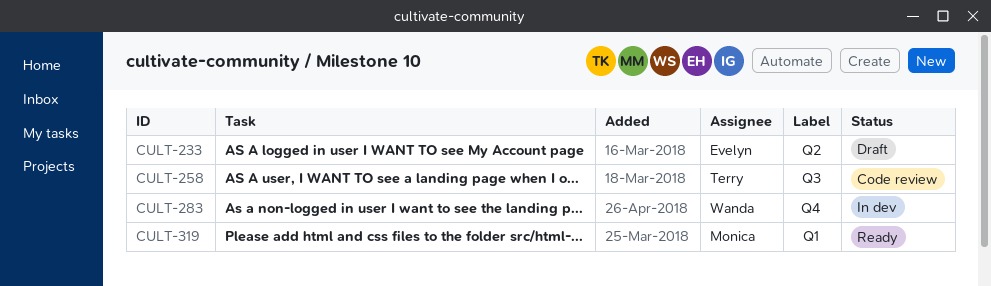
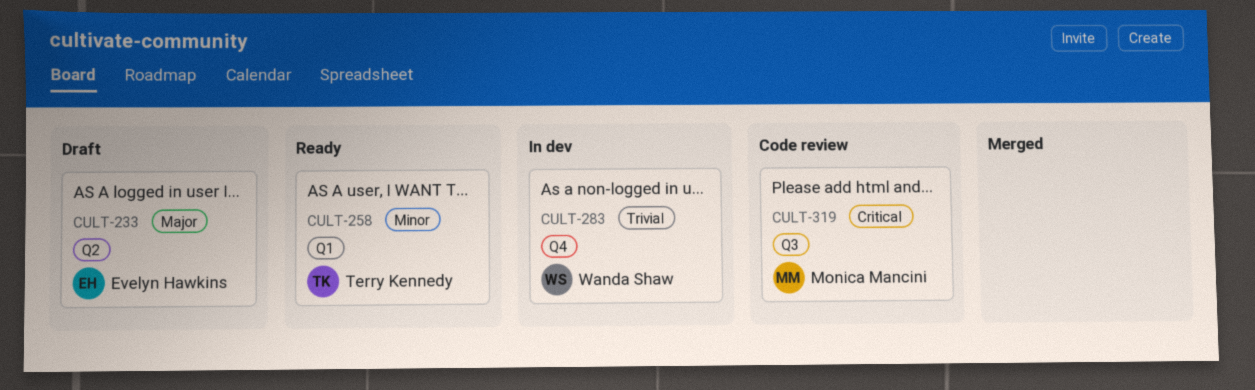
CULT-258, status: Code review -> Ready
CULT-258, label: Q3 -> Q1
CULT-319, status: Ready -> Code review
CULT-319, label: Q1 -> Q3

